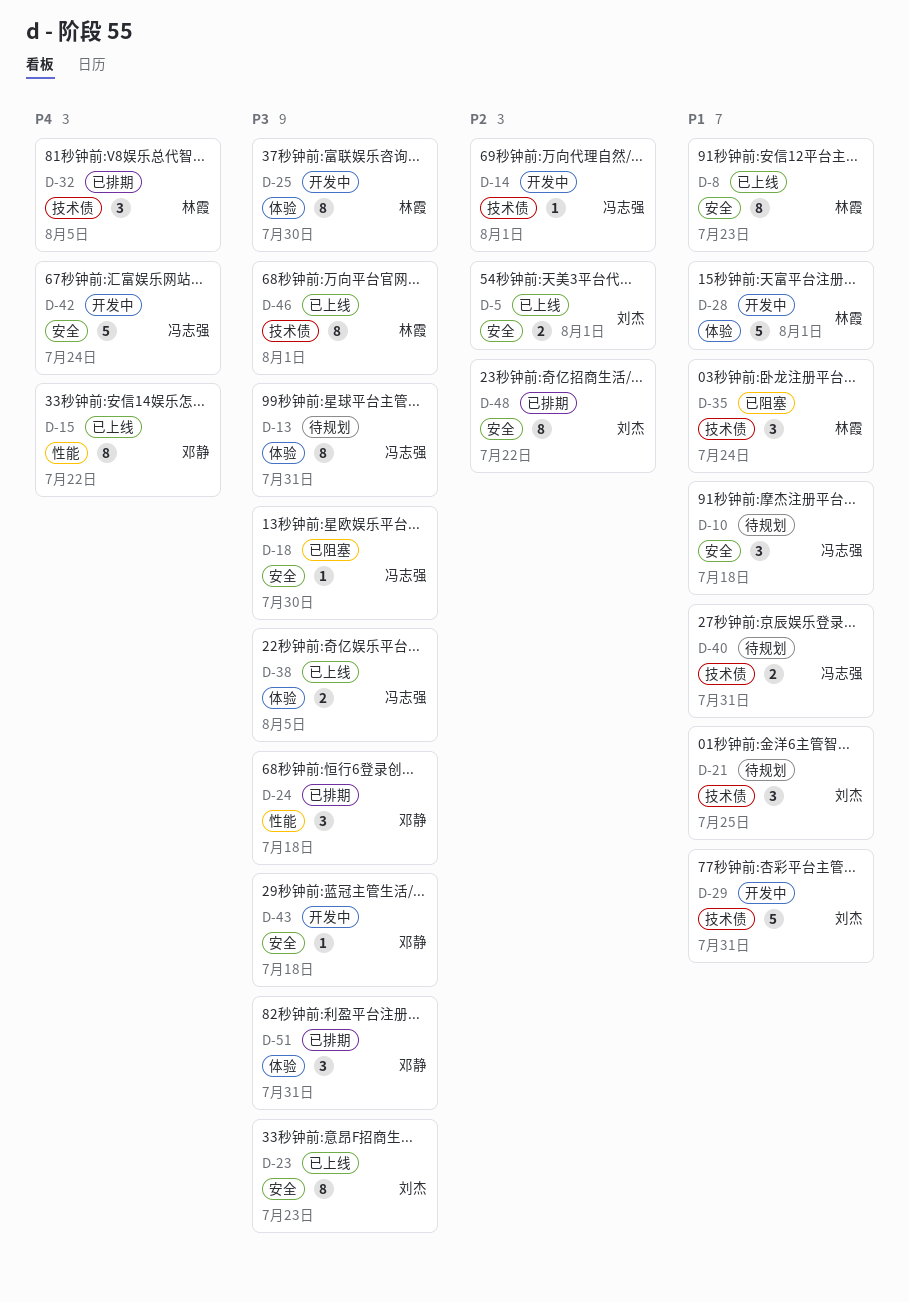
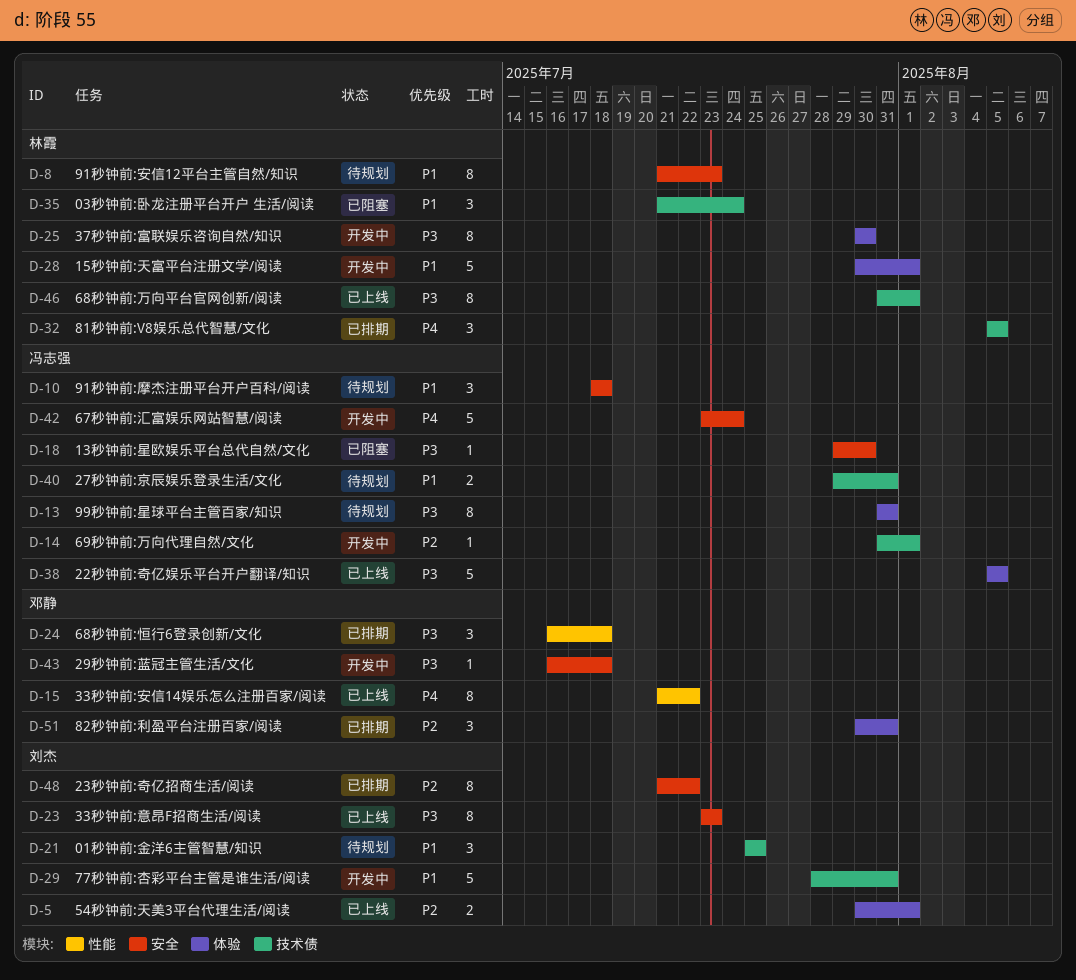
D-5, label: 安全 -> 体验
D-8, status: 已上线 -> 待规划
D-38, estimate: 2 -> 5
D-51, priority: P3 -> P2

